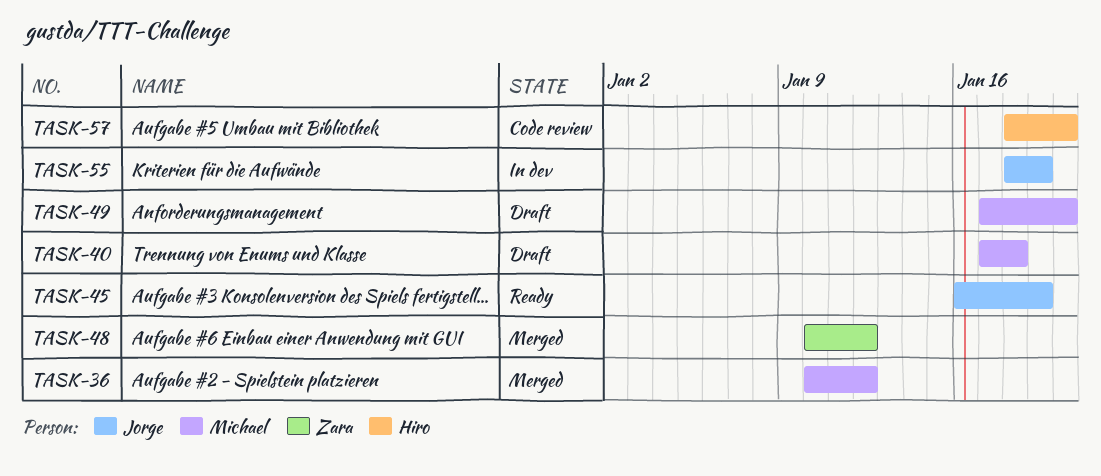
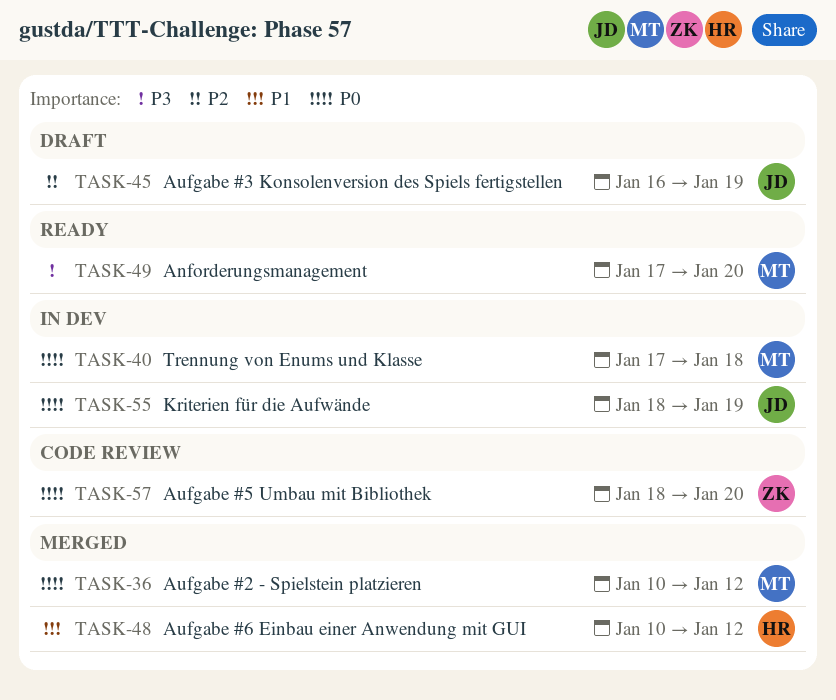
TASK-40, status: Draft -> In dev
TASK-45, status: Ready -> Draft
TASK-48, owner: Zara -> Hiro
TASK-49, status: Draft -> Ready
TASK-57, owner: Hiro -> Zara

